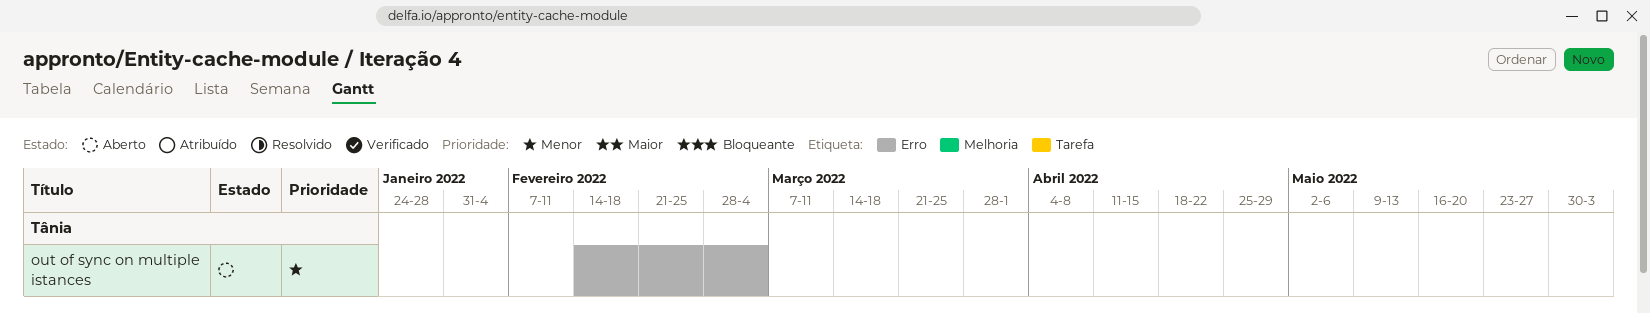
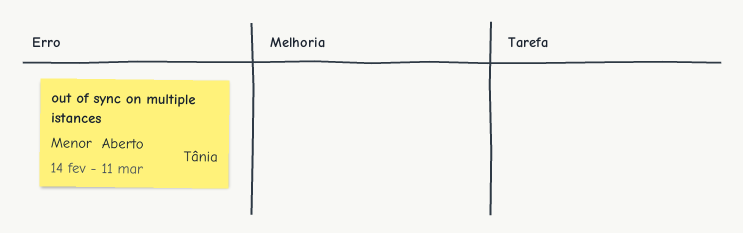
out of sync on multiple istances, due: Mar 4 -> Mar 11

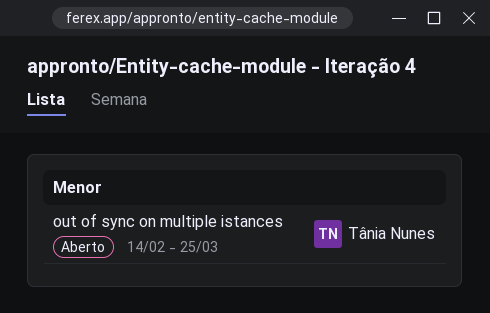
out of sync on multiple istances, due: Mar 11 -> Mar 25

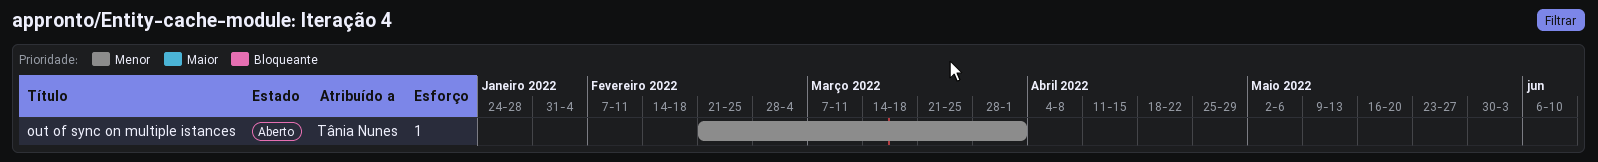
out of sync on multiple istances, start: Feb 14 -> Feb 21
out of sync on multiple istances, due: Mar 25 -> Apr 1

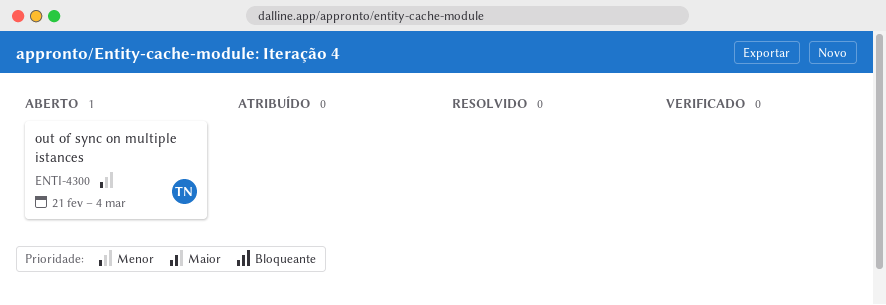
out of sync on multiple istances, due: Apr 1 -> Mar 4

